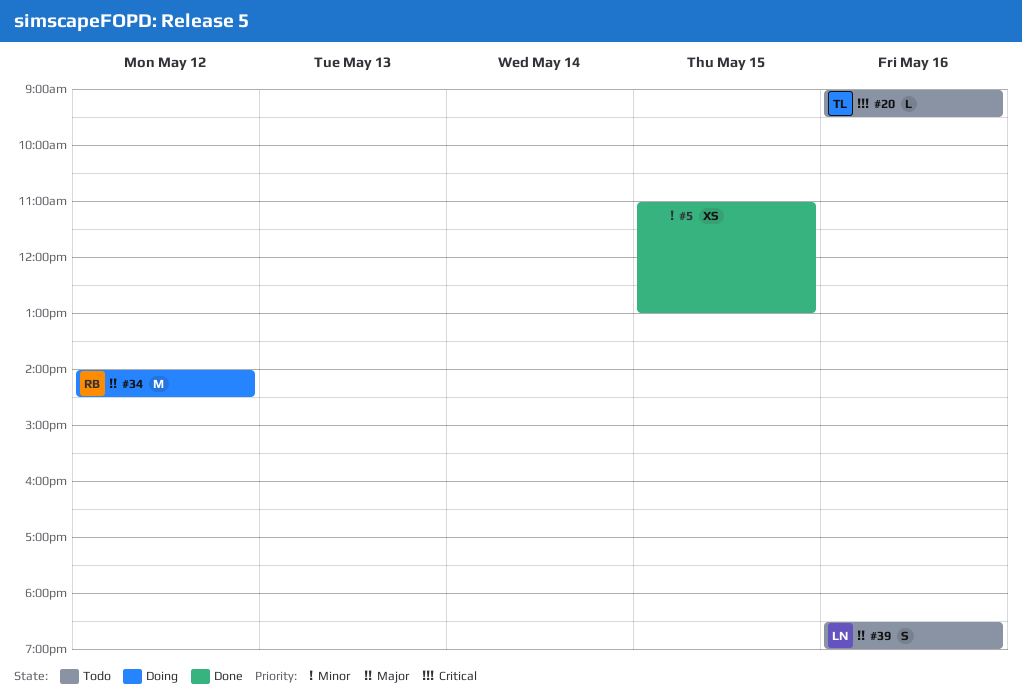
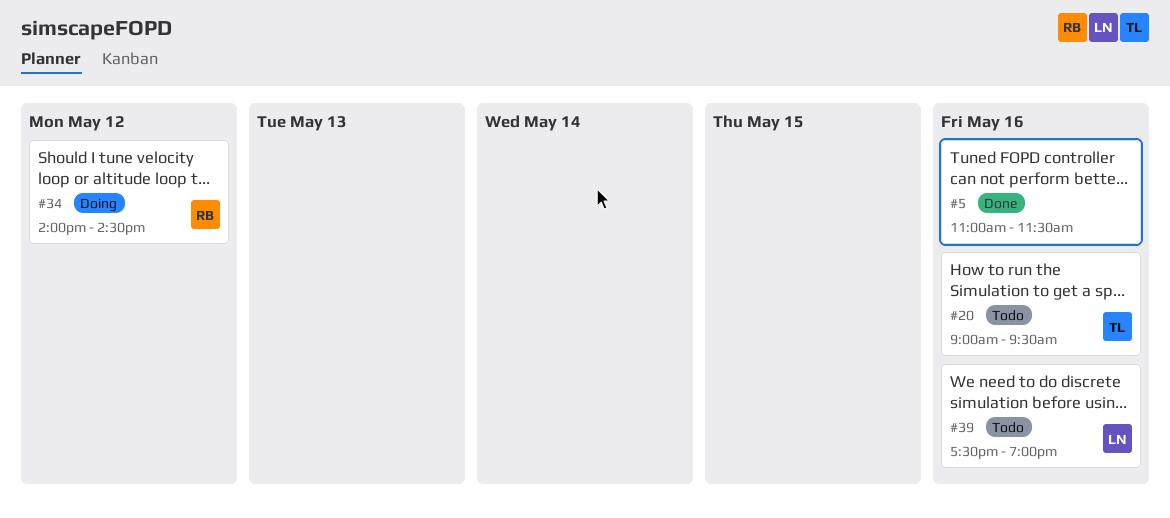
#5, day: May 15 -> May 16
#5, ends: 13:00 -> 11:30
#39, begins: 18:30 -> 17:30

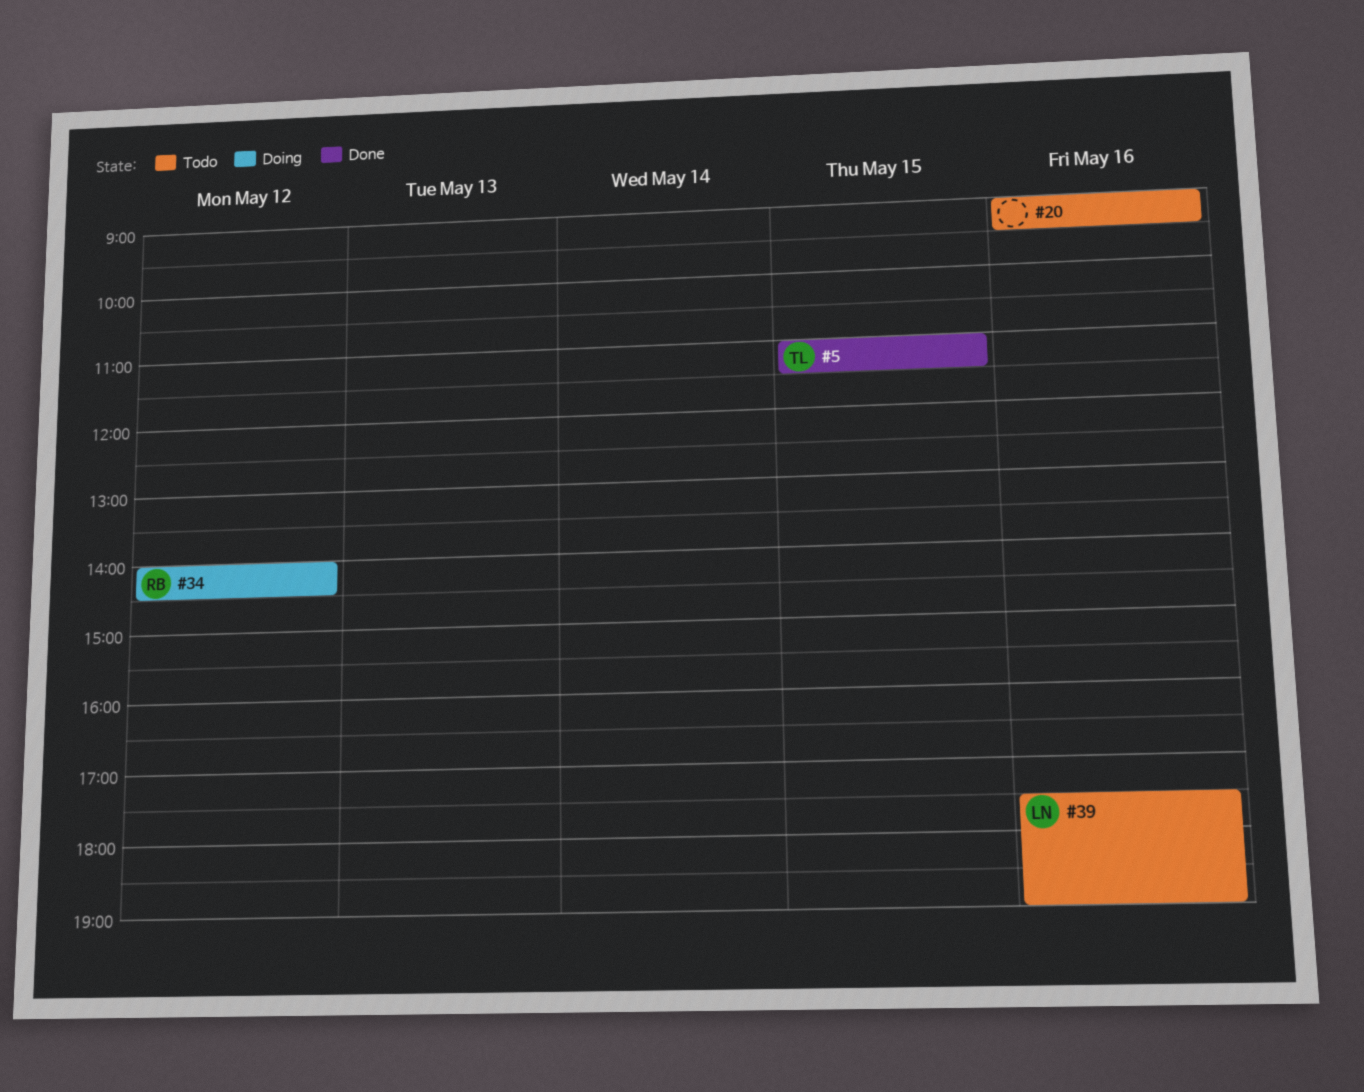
#5, owner: none -> TL
#5, day: May 16 -> May 15
#20, owner: TL -> none

